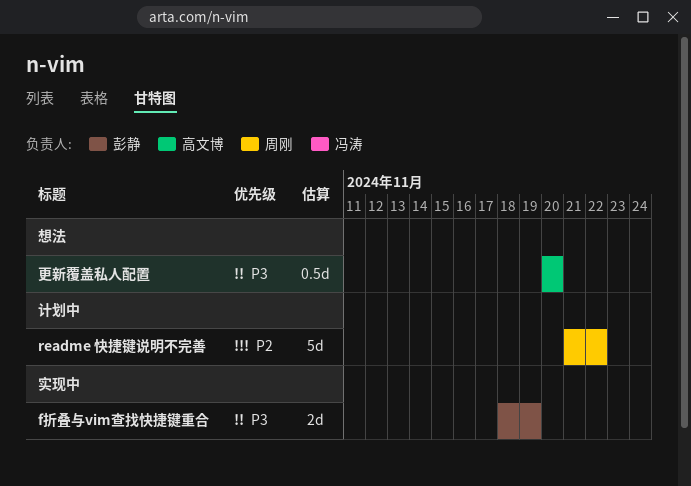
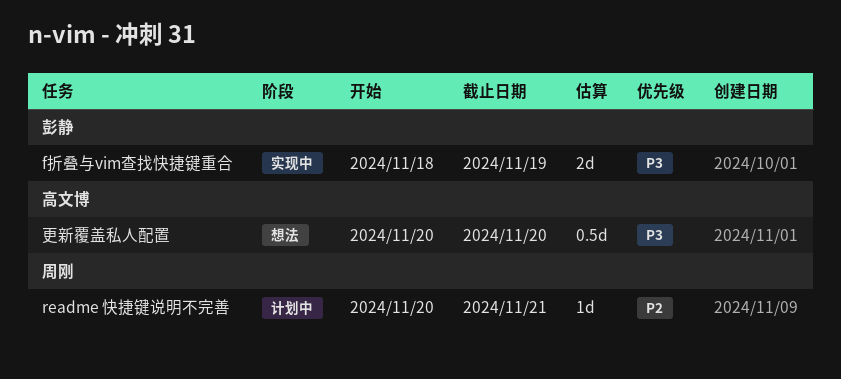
readme 快捷键说明不完善, estimate: 5d -> 1d
readme 快捷键说明不完善, start: Nov 21 -> Nov 20
readme 快捷键说明不完善, due: Nov 22 -> Nov 21

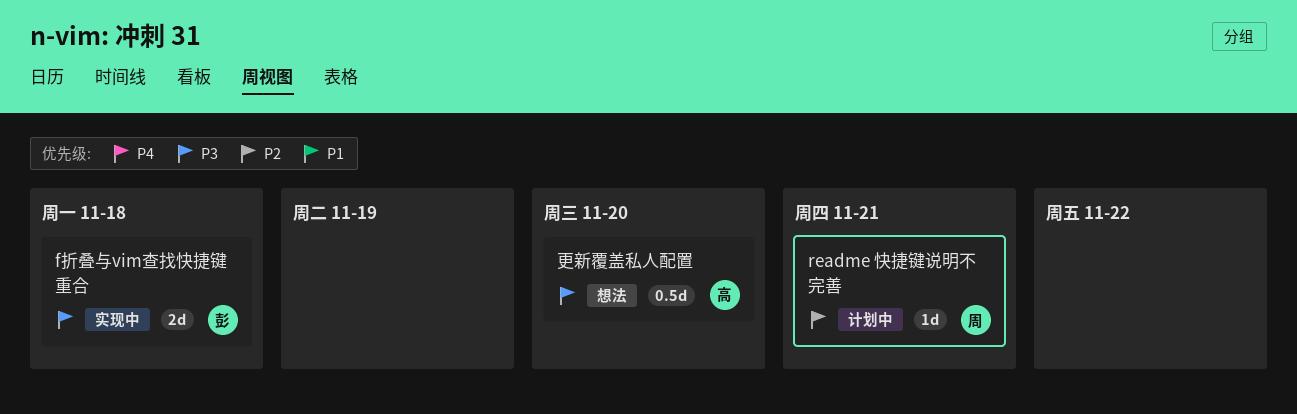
f折叠与vim查找快捷键重合, due: Nov 19 -> Nov 18

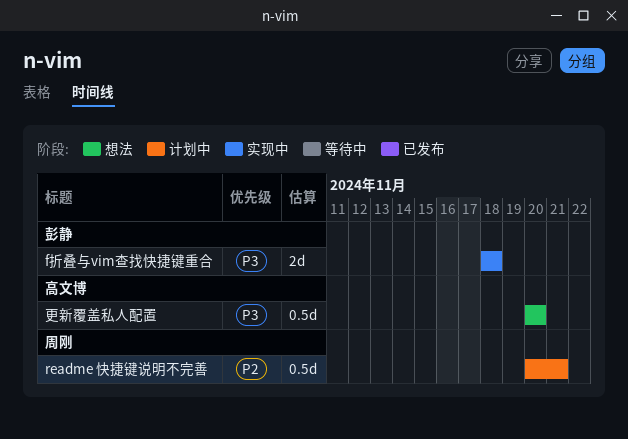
readme 快捷键说明不完善, estimate: 1d -> 0.5d

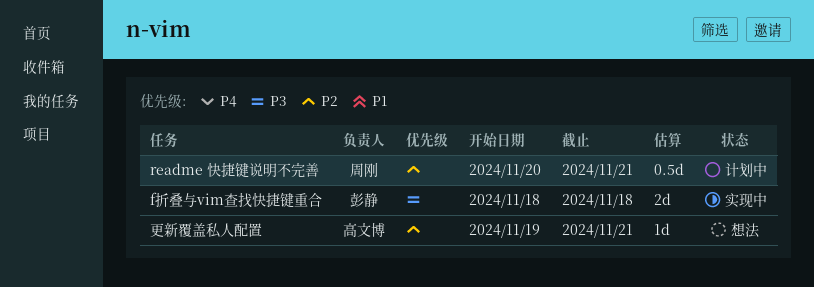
更新覆盖私人配置, priority: P3 -> P2
更新覆盖私人配置, estimate: 0.5d -> 1d
更新覆盖私人配置, start: Nov 20 -> Nov 19
更新覆盖私人配置, due: Nov 20 -> Nov 21

